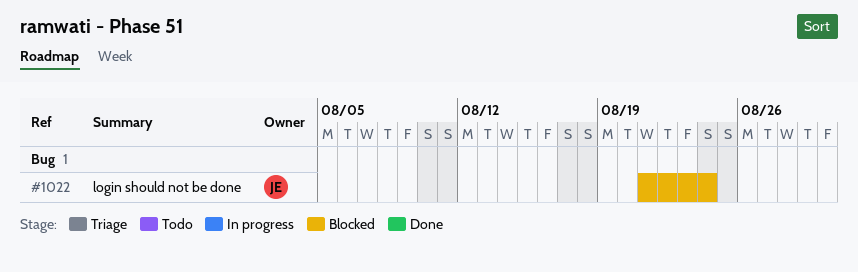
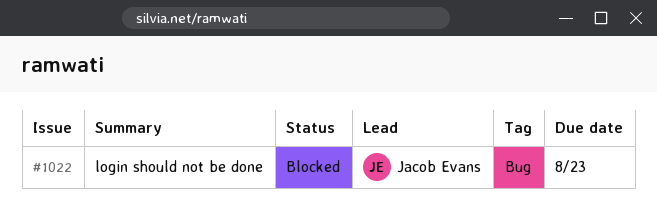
#1022, due: Aug 24 -> Aug 23

